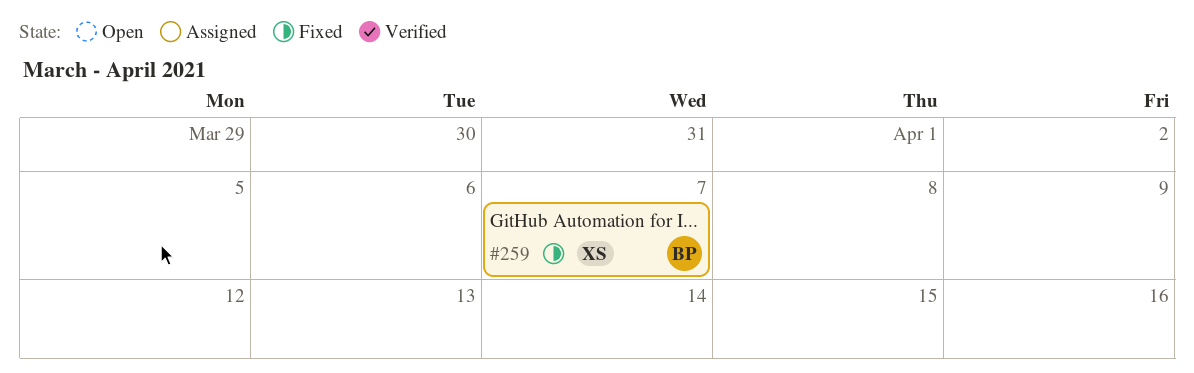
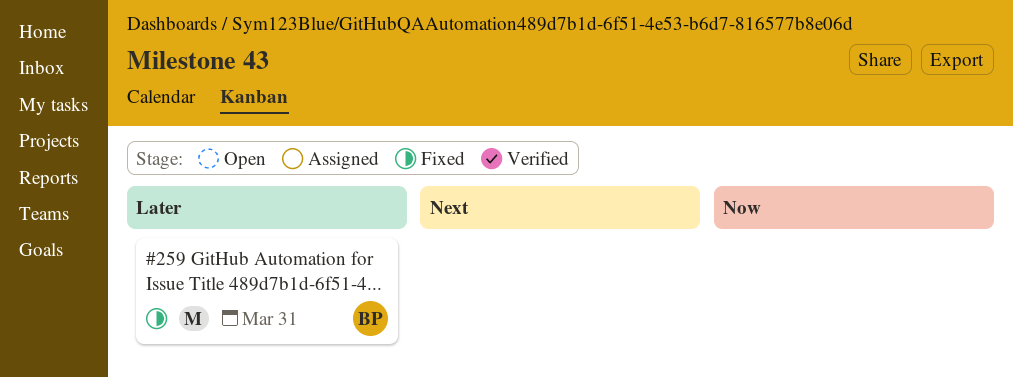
#259, estimate: XS -> M
#259, due: Apr 7 -> Mar 31

